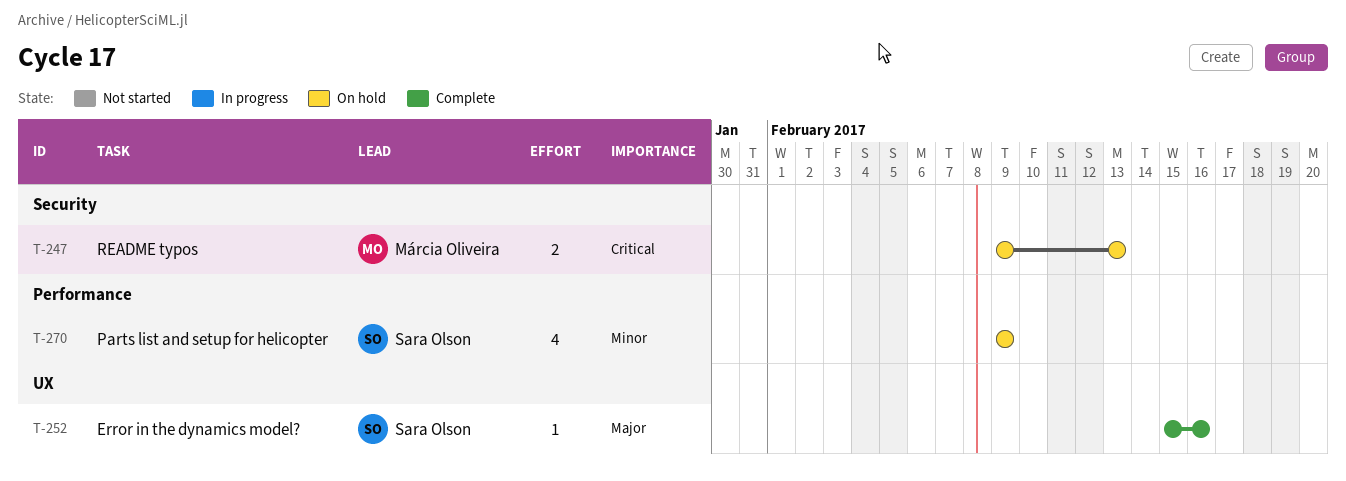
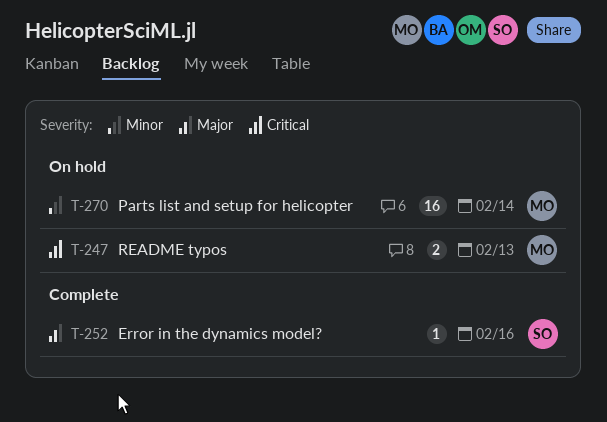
T-270, owner: Sara Olson -> Márcia Oliveira
T-270, estimate: 4 -> 16
T-270, due: Feb 9 -> Feb 14

